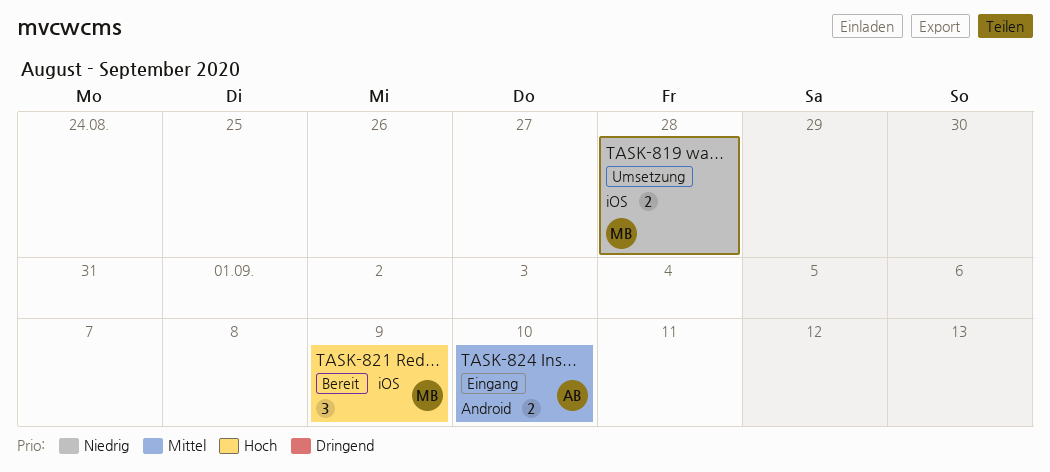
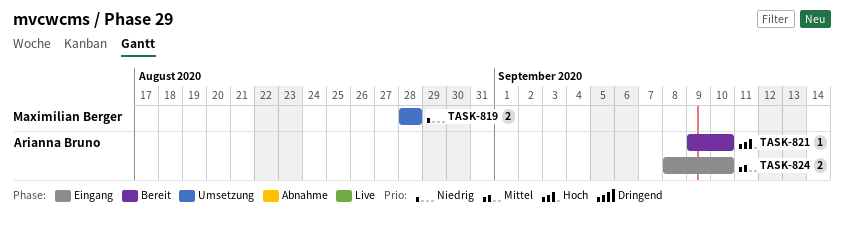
TASK-821, owner: Maximilian Berger -> Arianna Bruno
TASK-821, estimate: 3 -> 1
TASK-821, due: Sep 9 -> Sep 10

